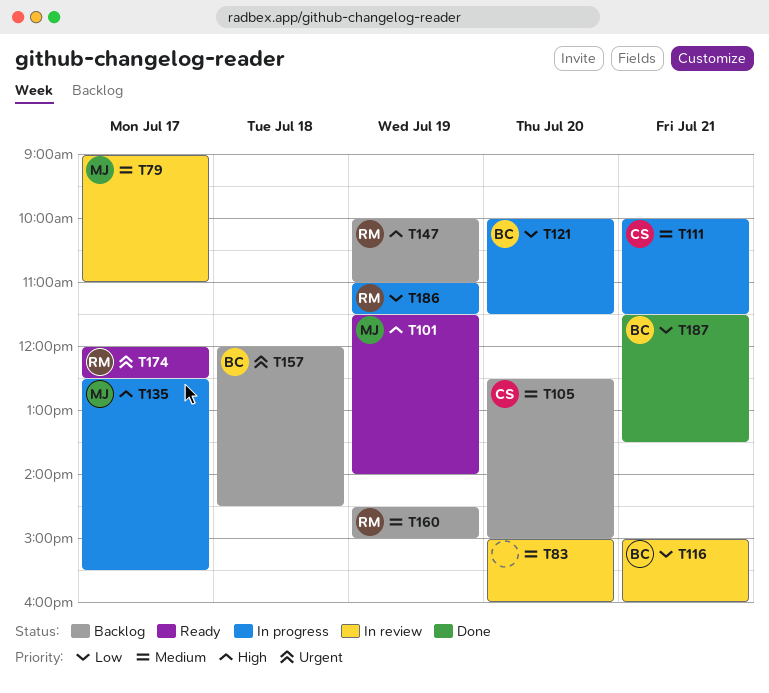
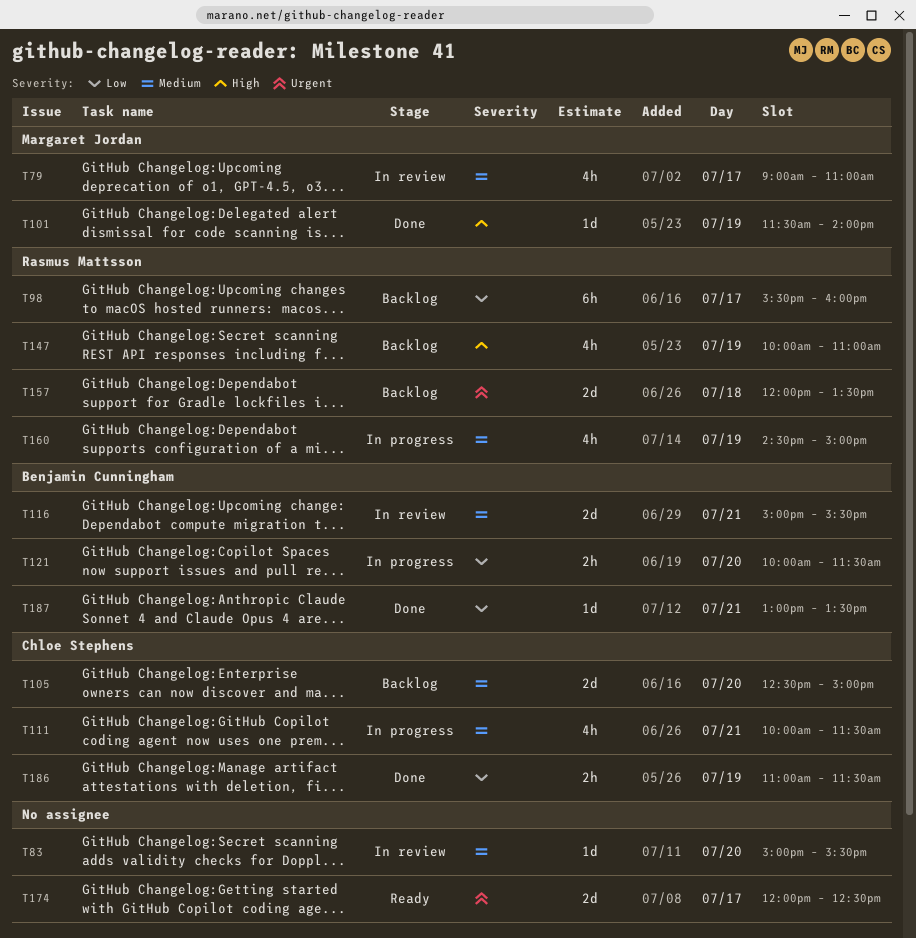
T83, ends: 16:00 -> 15:30
T98: none -> present
T101, status: Ready -> Done
T116, priority: Low -> Medium
T116, ends: 16:00 -> 15:30
T135: present -> none
T157, owner: Benjamin Cunningham -> Rasmus Mattsson
T157, ends: 14:30 -> 13:30
T160, status: Backlog -> In progress
T174, owner: Rasmus Mattsson -> none
T186, status: In progress -> Done
T186, owner: Rasmus Mattsson -> Chloe Stephens
T187, begins: 11:30 -> 13:00

